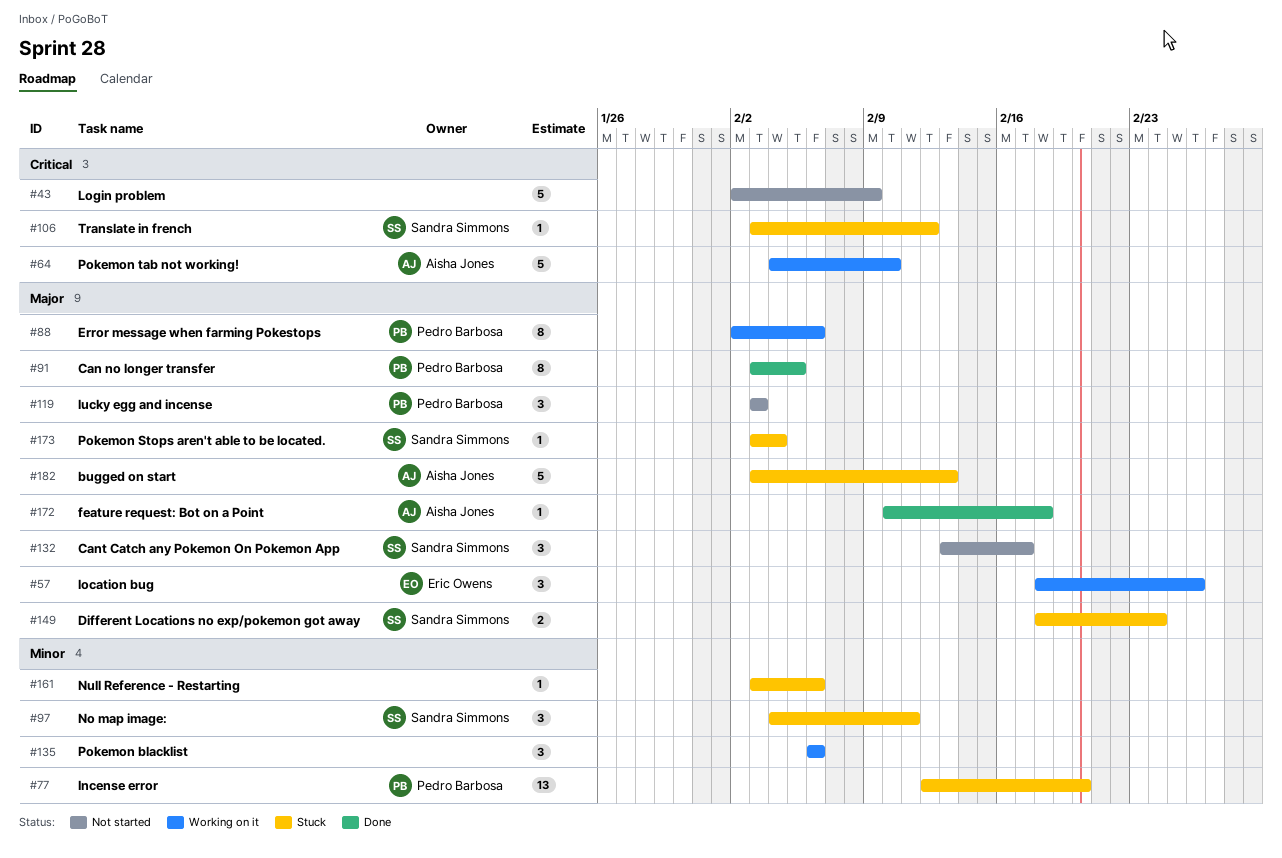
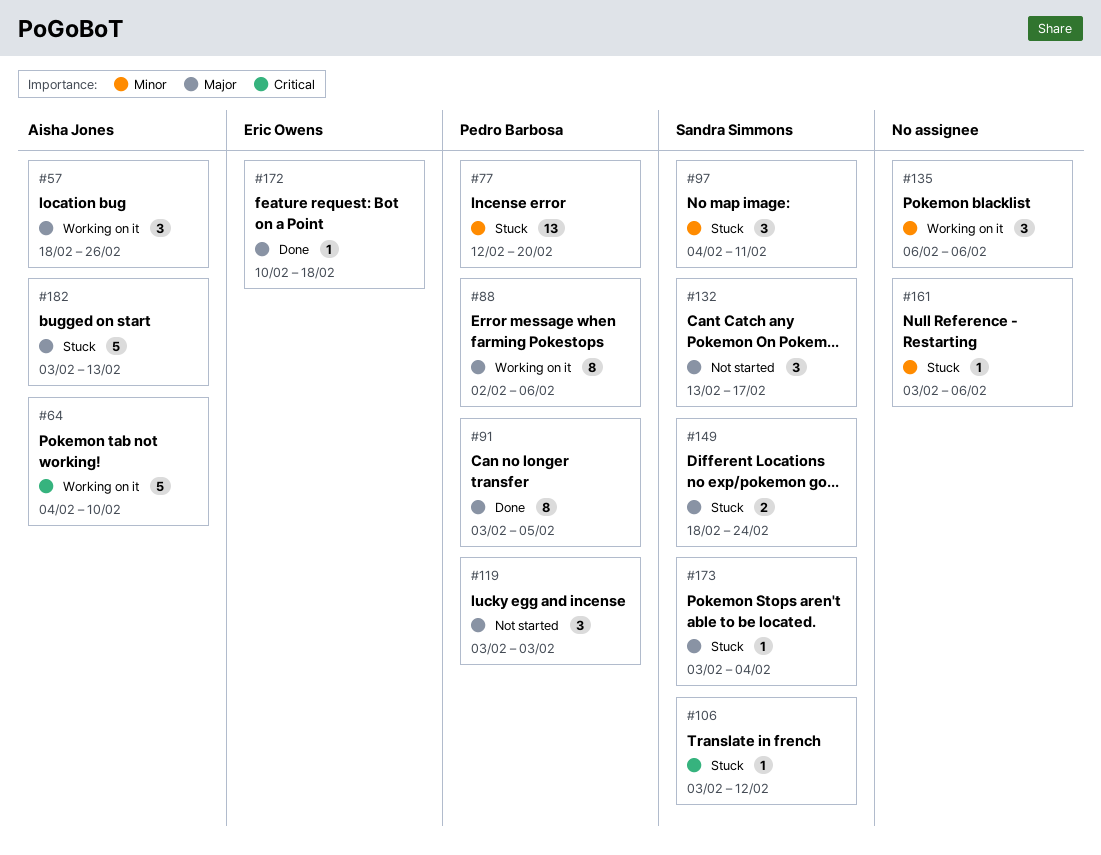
#43: present -> none
#57, owner: Eric Owens -> Aisha Jones
#172, owner: Aisha Jones -> Eric Owens

